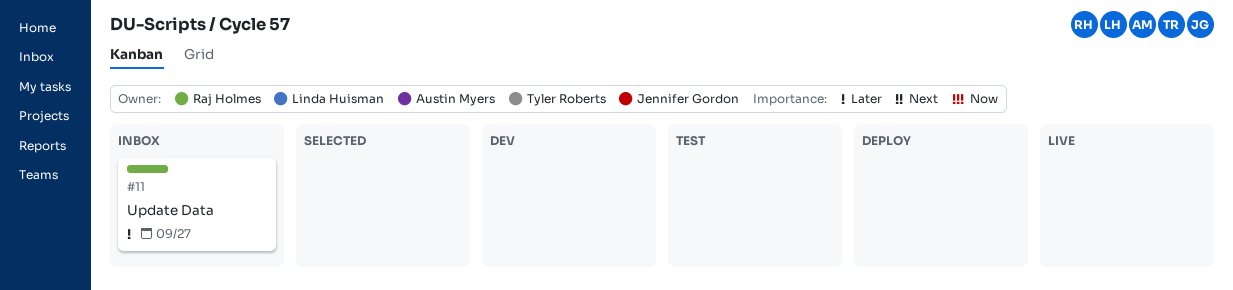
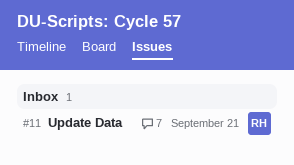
#11, due: Sep 27 -> Sep 21

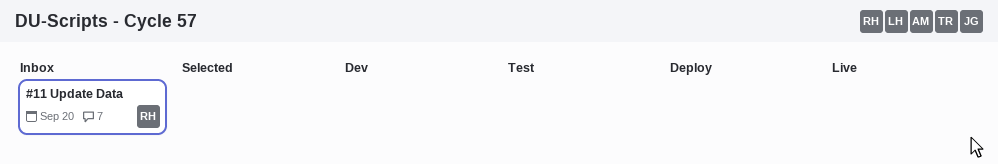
#11, due: Sep 21 -> Sep 20

